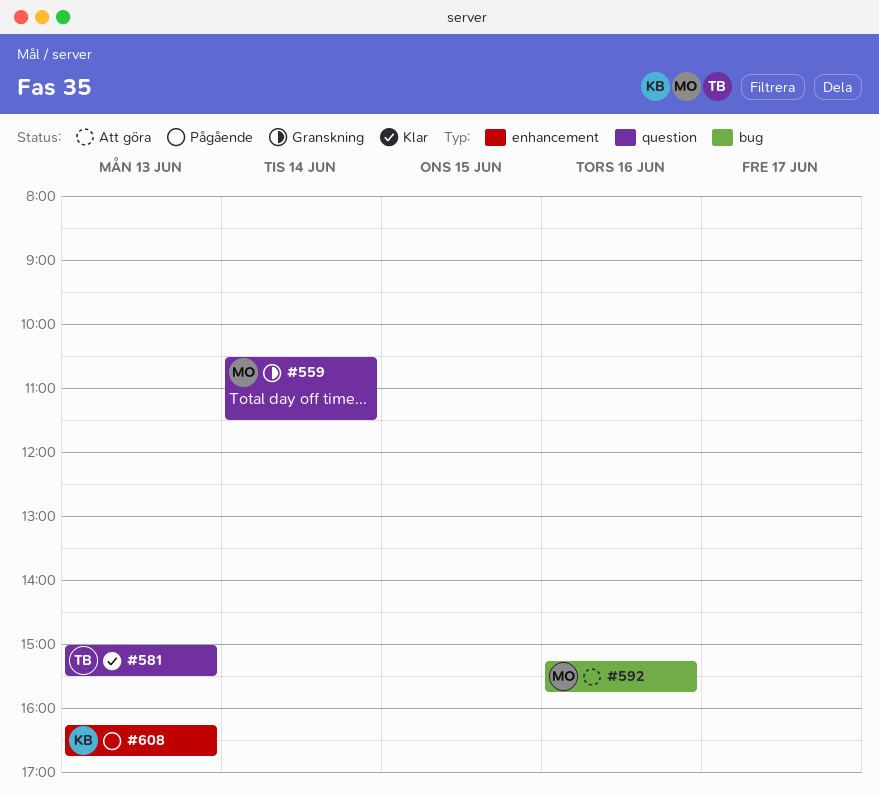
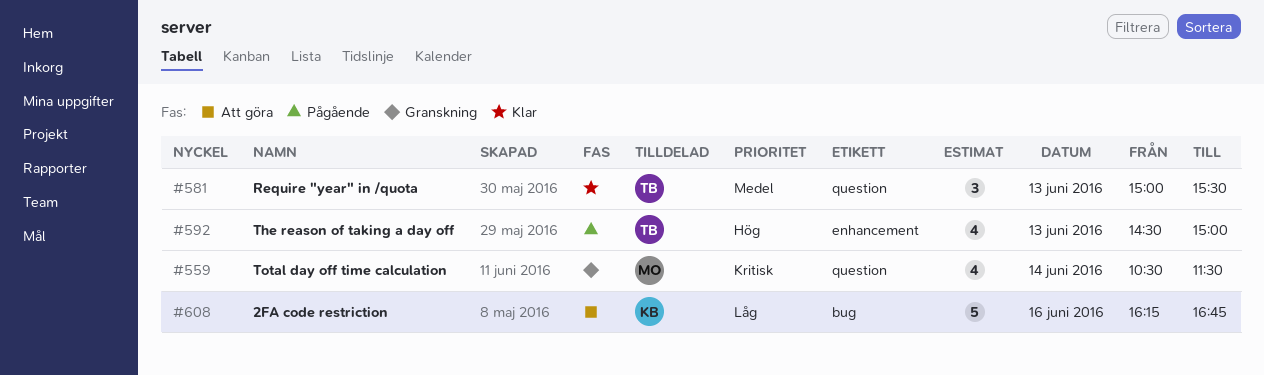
#592, status: Att göra -> Pågående
#592, owner: MO -> TB
#592, label: bug -> enhancement
#592, day: Jun 16 -> Jun 13
#592, begins: 15:15 -> 14:30
#592, ends: 15:45 -> 15:00
#608, status: Pågående -> Att göra
#608, label: enhancement -> bug
#608, day: Jun 13 -> Jun 16

